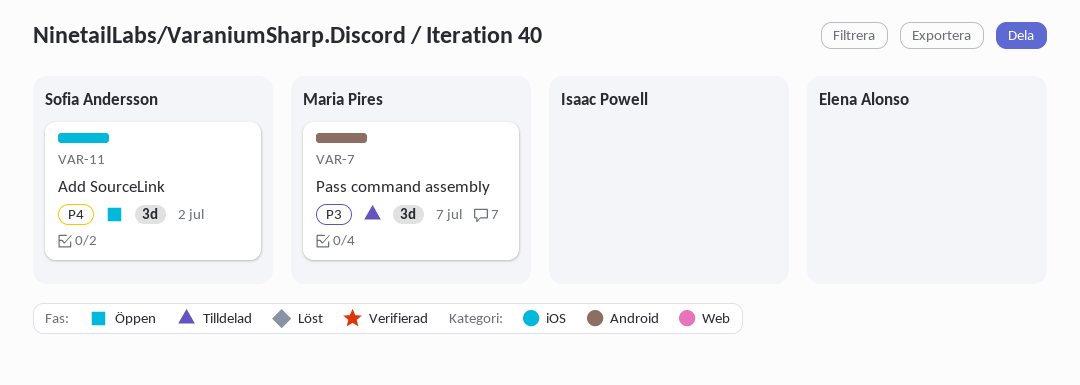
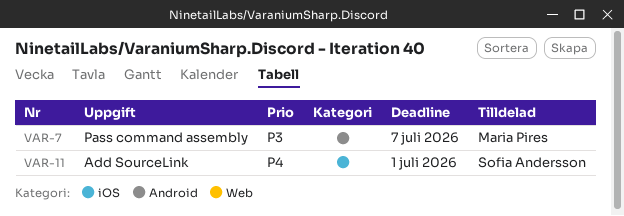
VAR-11, due: Jul 2 -> Jul 1

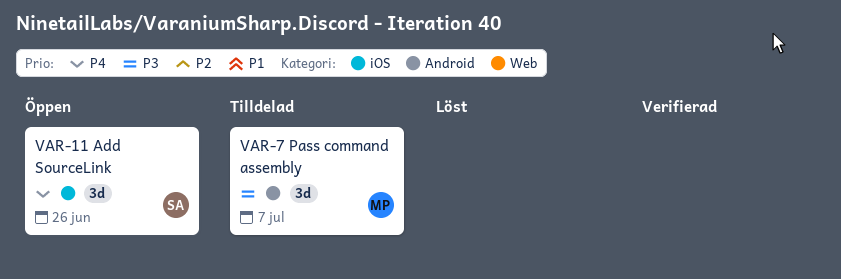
VAR-11, due: Jul 1 -> Jun 26

